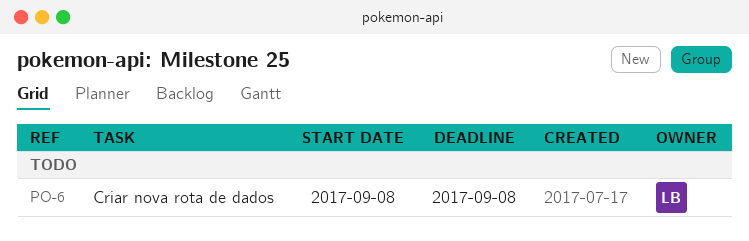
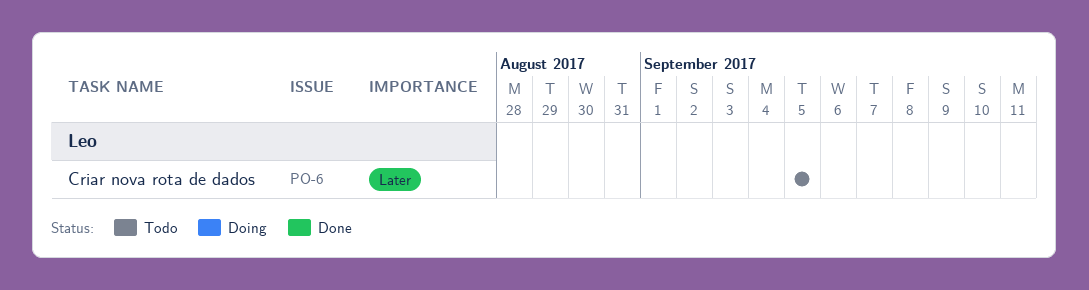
PO-6, start: Sep 8 -> Sep 5
PO-6, due: Sep 8 -> Sep 5

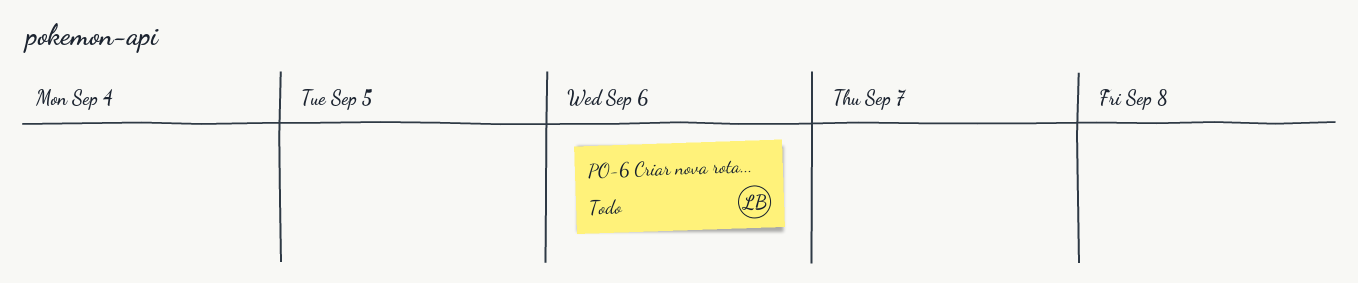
PO-6, due: Sep 5 -> Sep 6

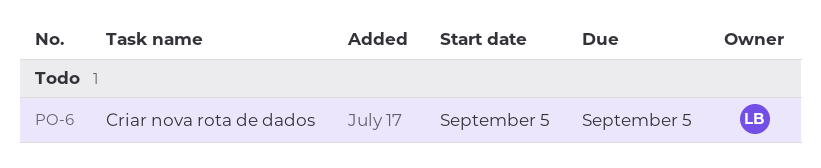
PO-6, due: Sep 6 -> Sep 5

